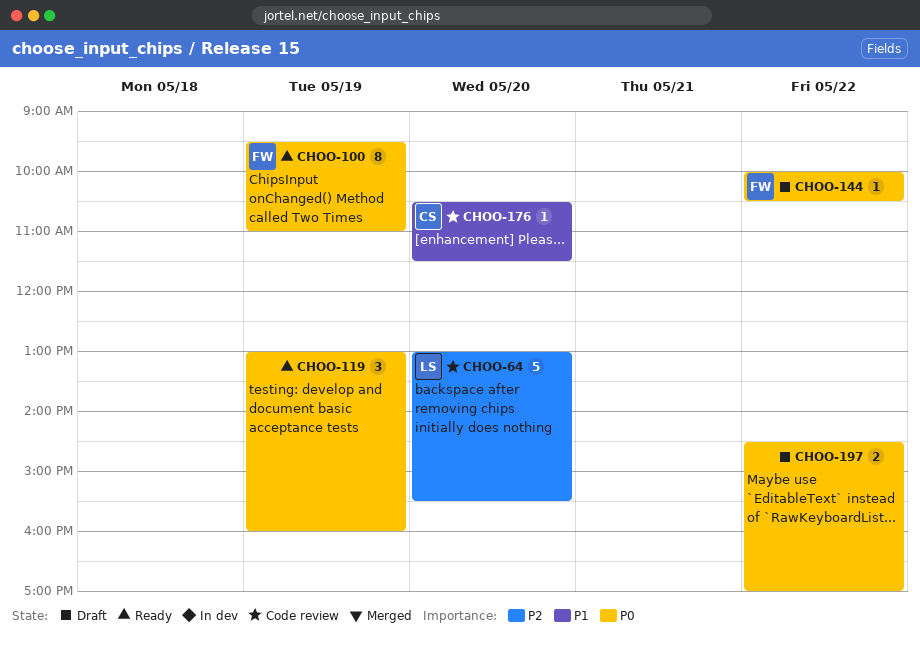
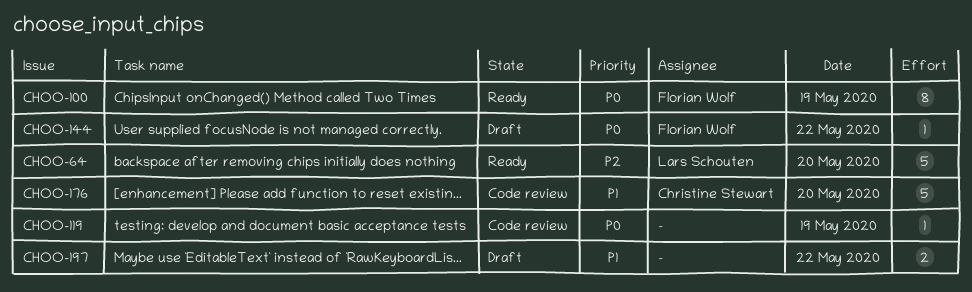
CHOO-64, status: Code review -> Ready
CHOO-119, status: Ready -> Code review
CHOO-119, estimate: 3 -> 1
CHOO-176, estimate: 1 -> 5
CHOO-197, priority: P0 -> P1

